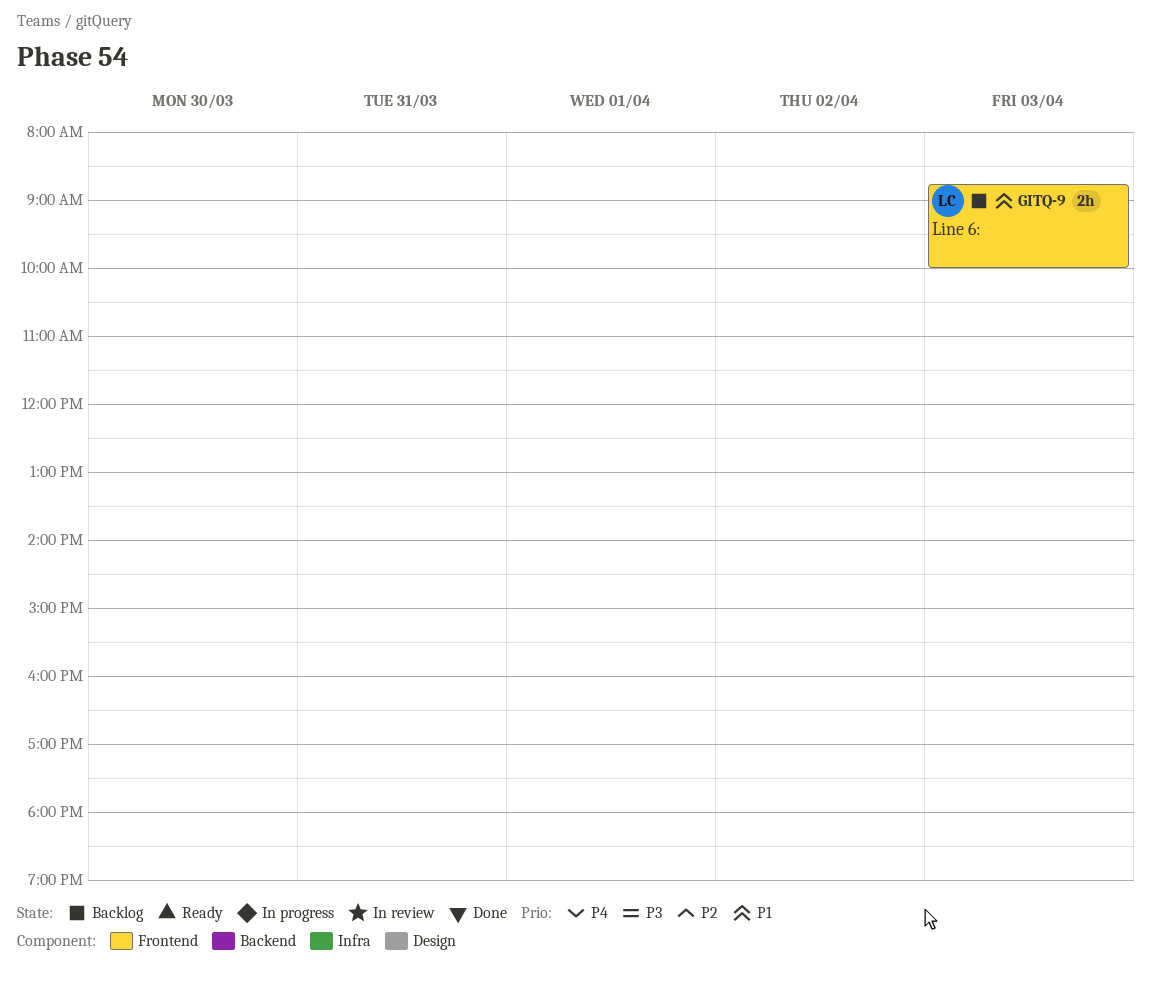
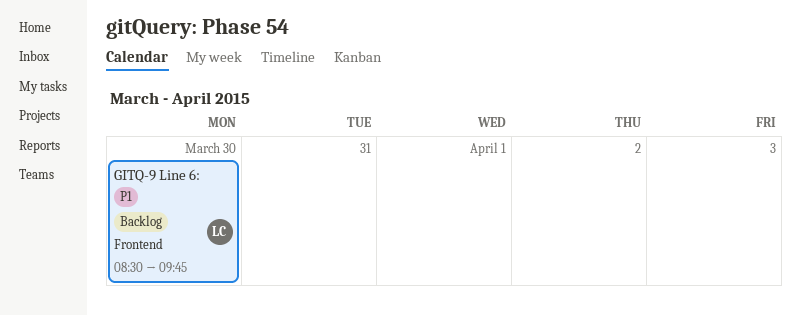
GITQ-9, day: Apr 3 -> Mar 30
GITQ-9, begins: 08:45 -> 08:30
GITQ-9, ends: 10:00 -> 09:45

